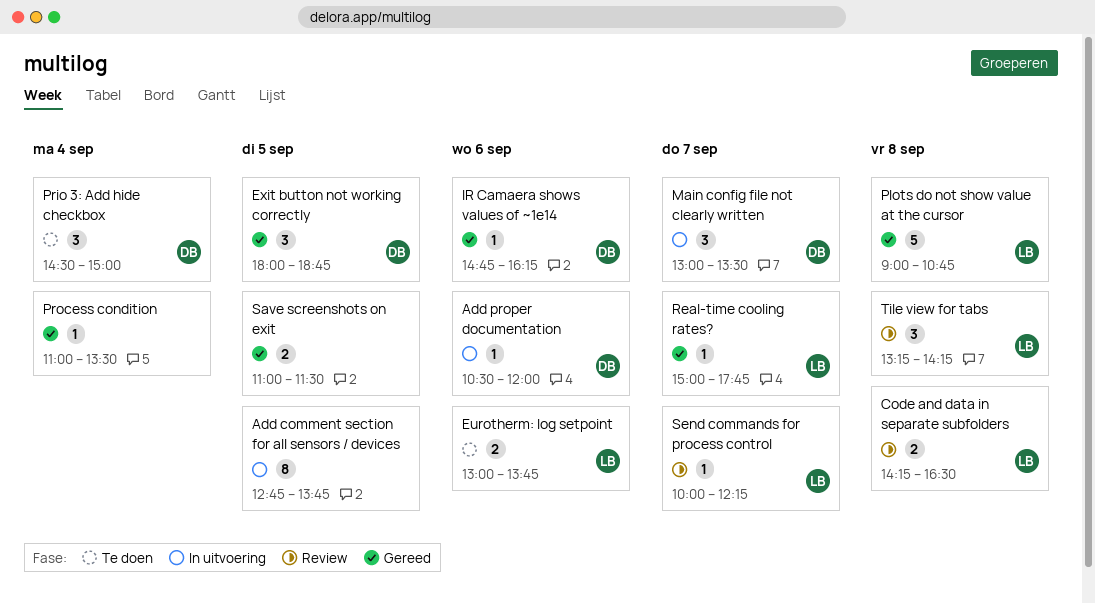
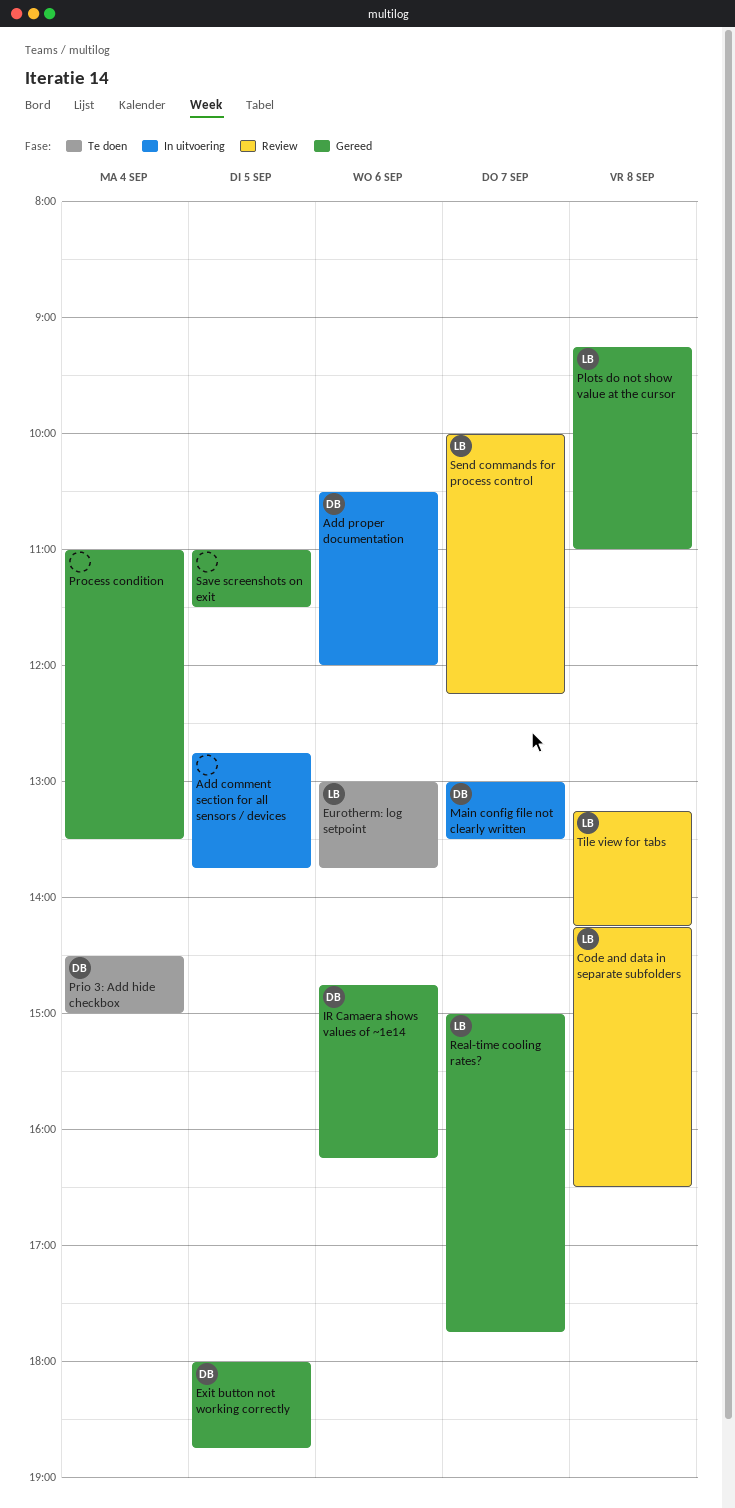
Plots do not show value at the cursor, begins: 09:00 -> 09:15
Plots do not show value at the cursor, ends: 10:45 -> 11:00

